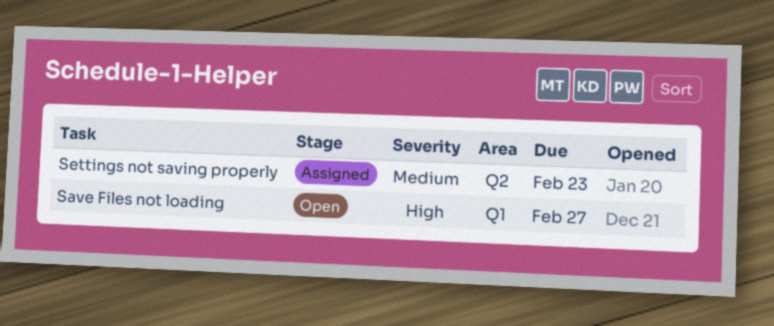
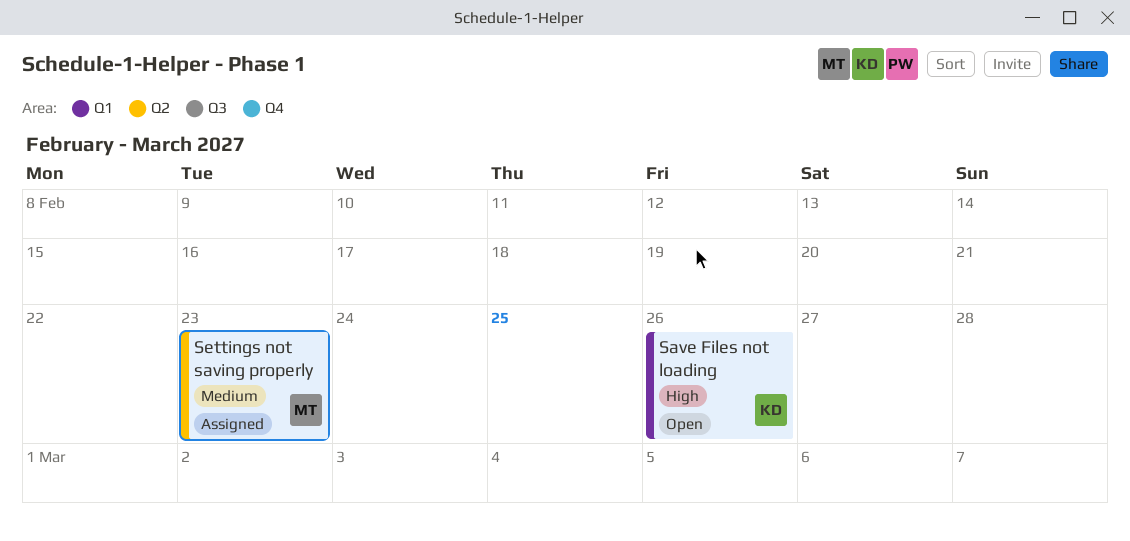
Save Files not loading, due: Feb 27 -> Feb 26

